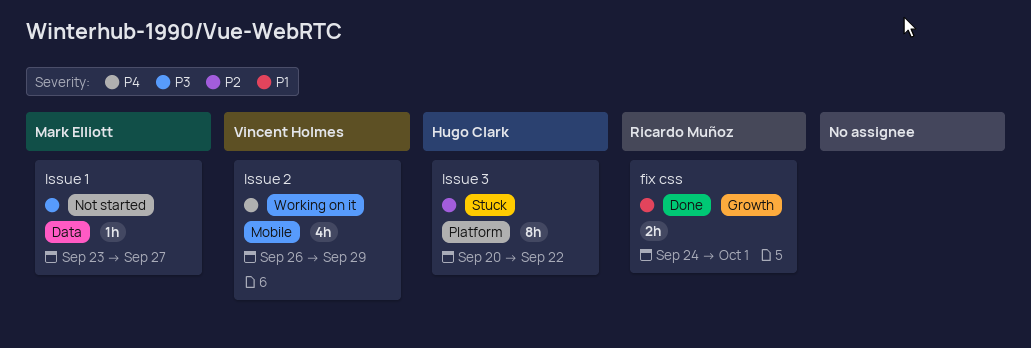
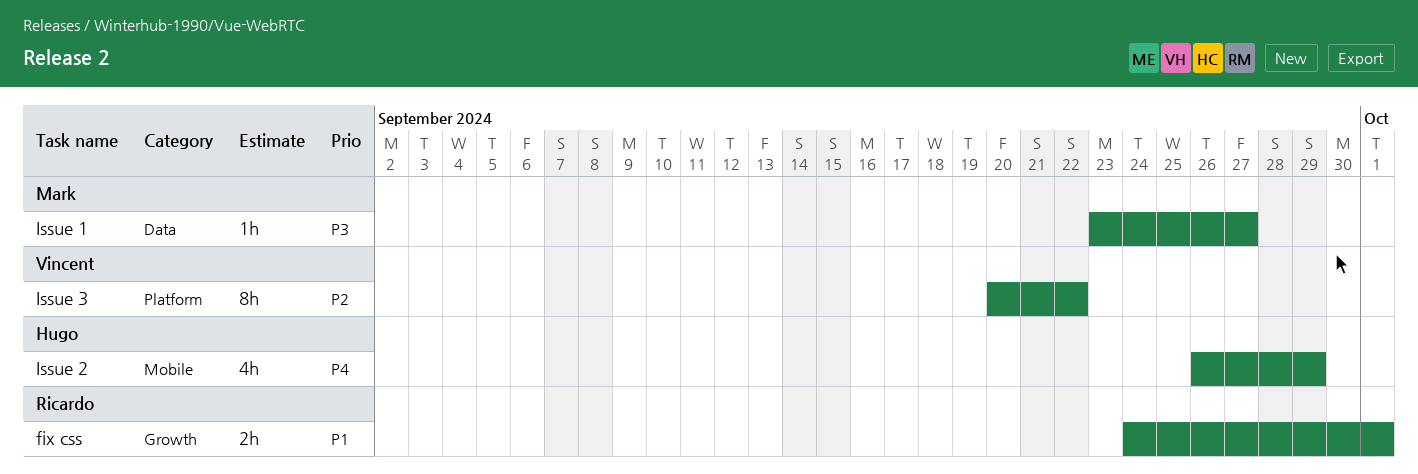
Issue 2, owner: Vincent Holmes -> Hugo Clark
Issue 3, owner: Hugo Clark -> Vincent Holmes

